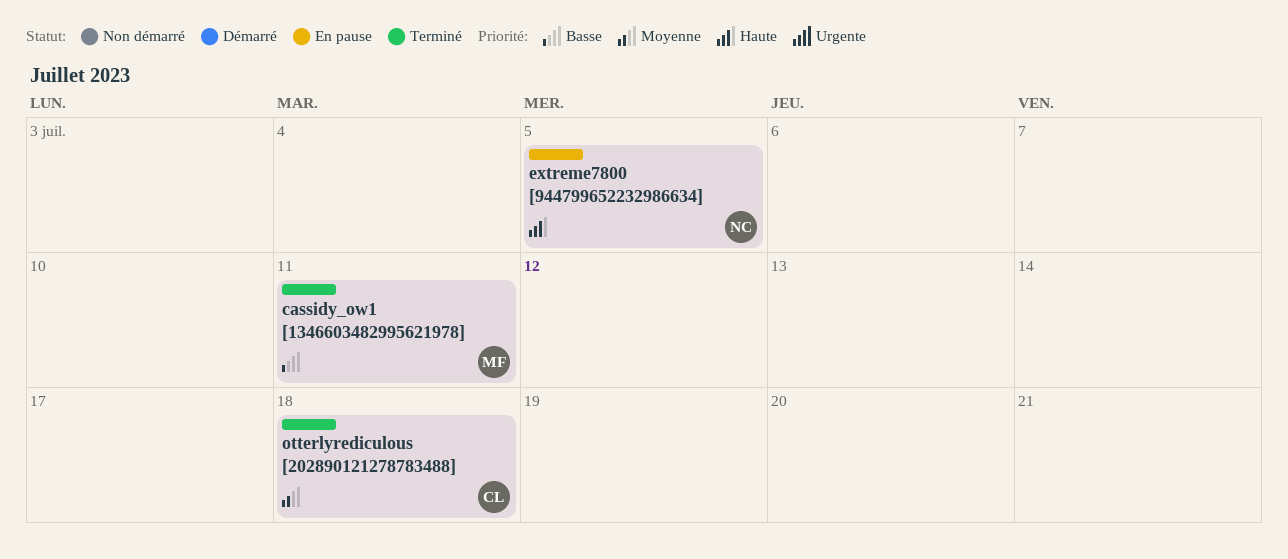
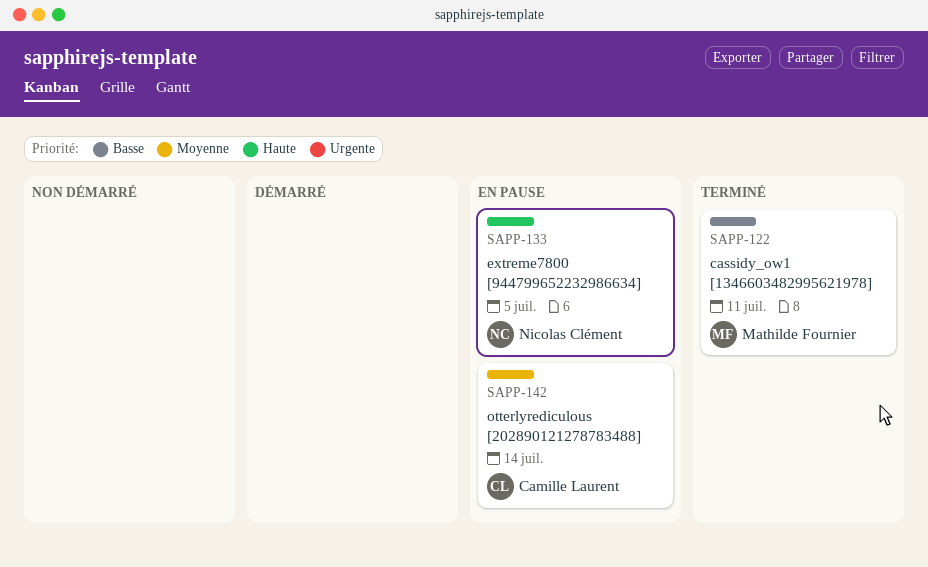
otterlyrediculous [202890121278783488], status: Terminé -> En pause
otterlyrediculous [202890121278783488], due: Jul 18 -> Jul 14

